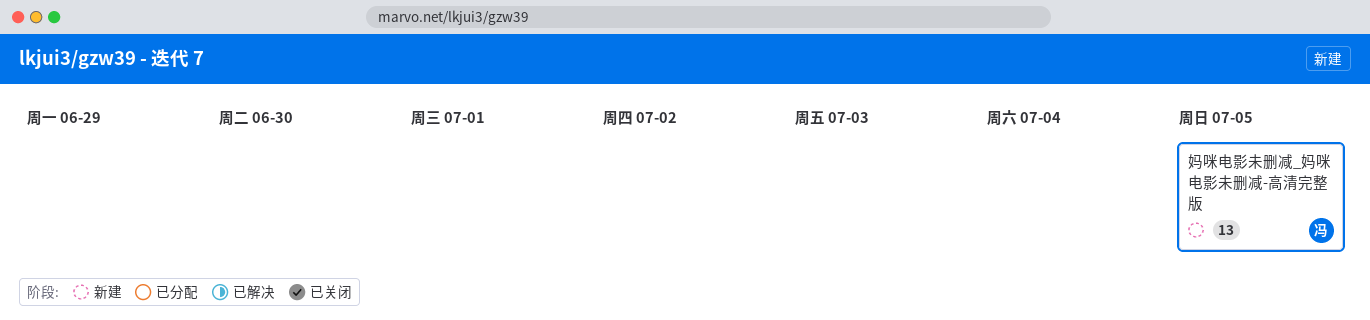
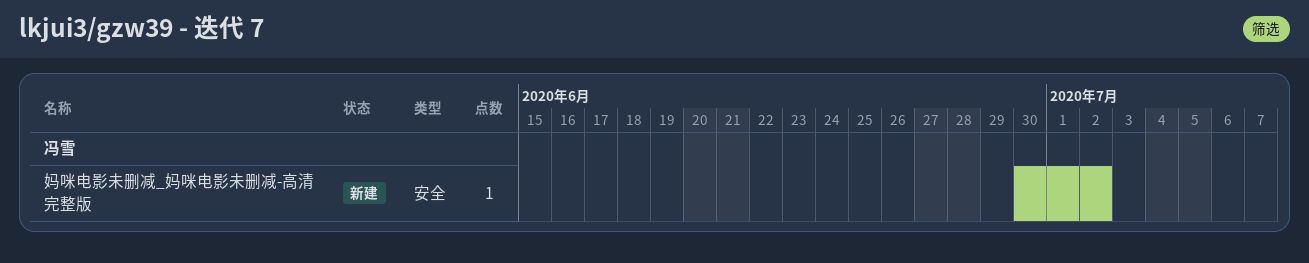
妈咪电影未删减_妈咪电影未删减-高清完整版, estimate: 13 -> 1
妈咪电影未删减_妈咪电影未删减-高清完整版, due: Jul 5 -> Jul 2

